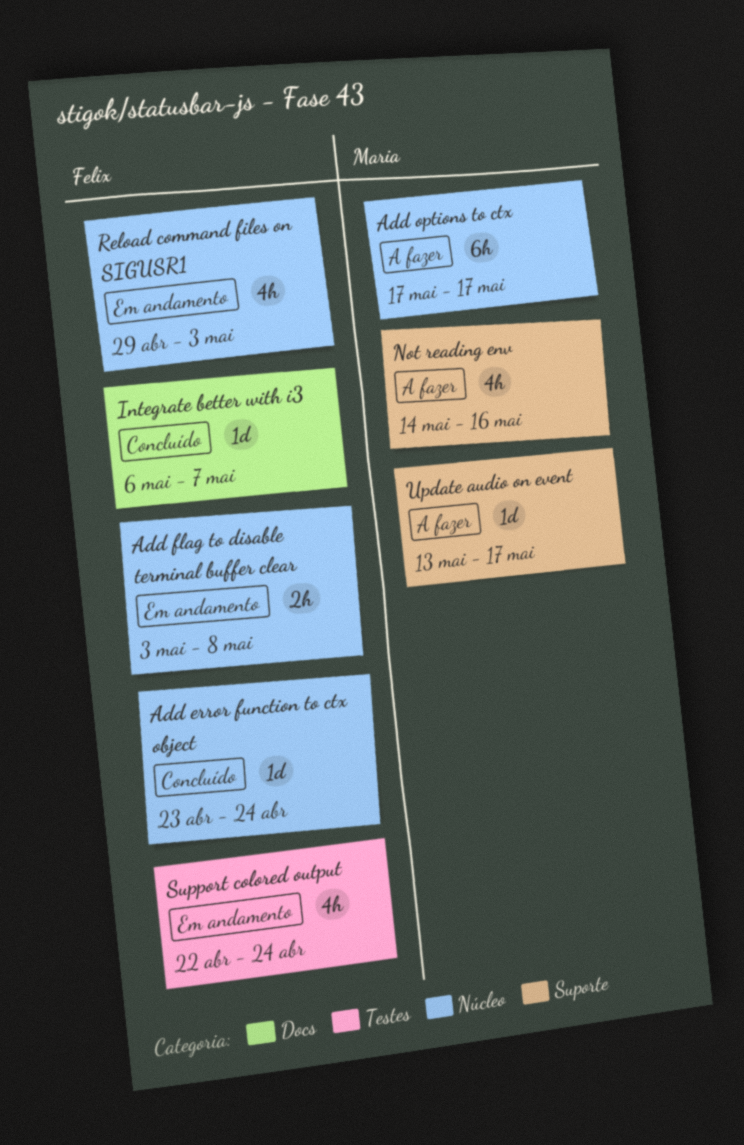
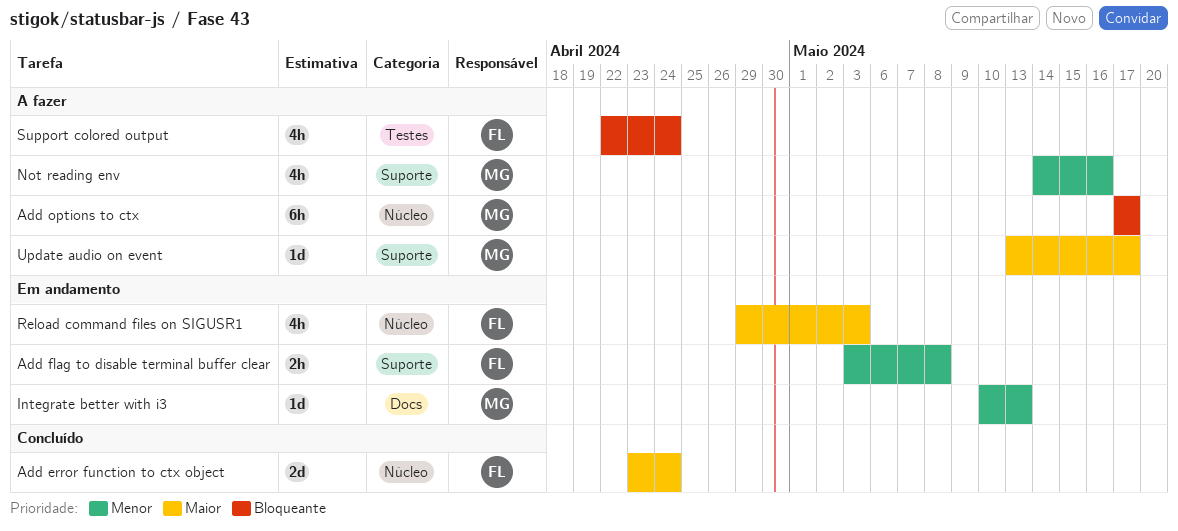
Add error function to ctx object, estimate: 1d -> 2d
Add flag to disable terminal buffer clear, label: Núcleo -> Suporte
Integrate better with i3, status: Concluído -> Em andamento
Integrate better with i3, owner: Felix -> Maria
Integrate better with i3, start: May 6 -> May 10
Integrate better with i3, due: May 7 -> May 13
Support colored output, status: Em andamento -> A fazer

